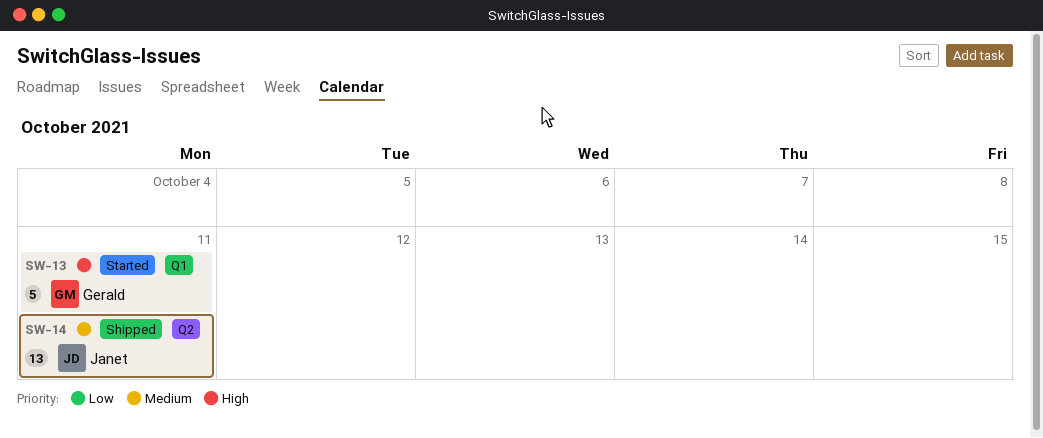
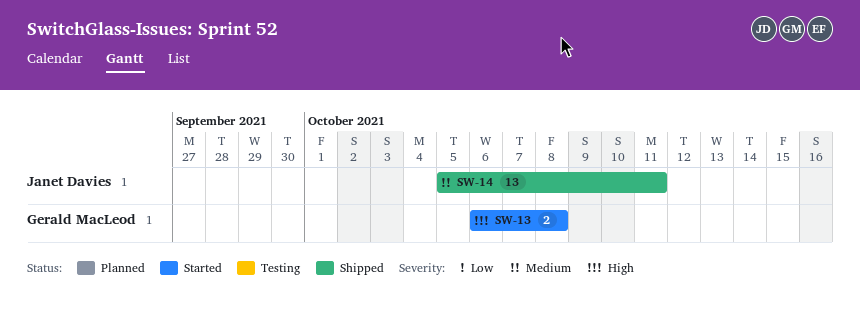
SW-13, estimate: 5 -> 2
SW-13, due: Oct 11 -> Oct 8

